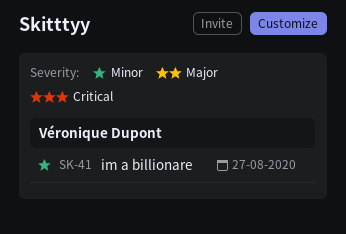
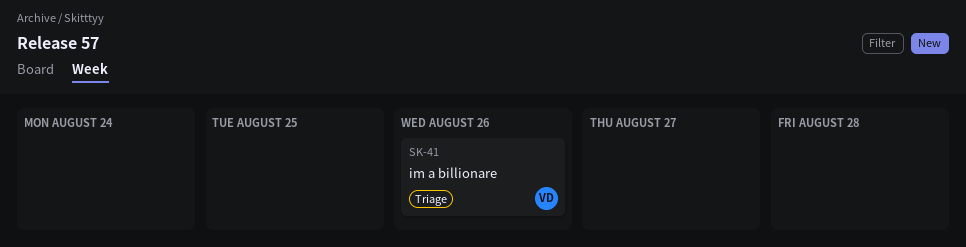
SK-41, due: Aug 27 -> Aug 26

